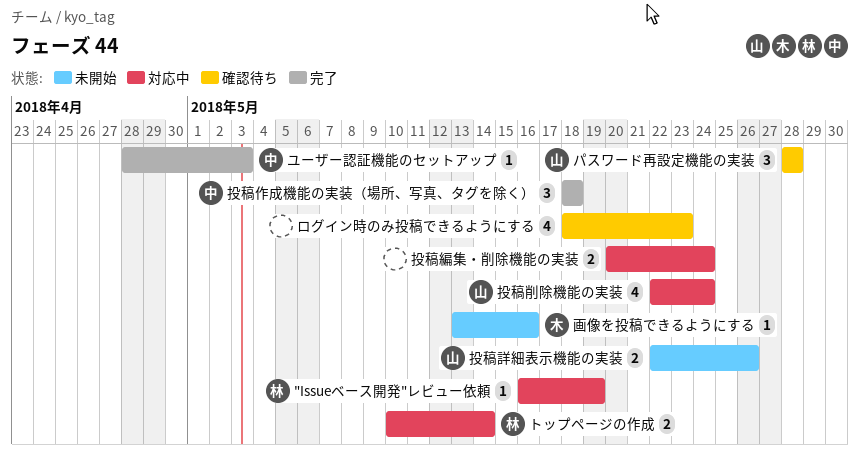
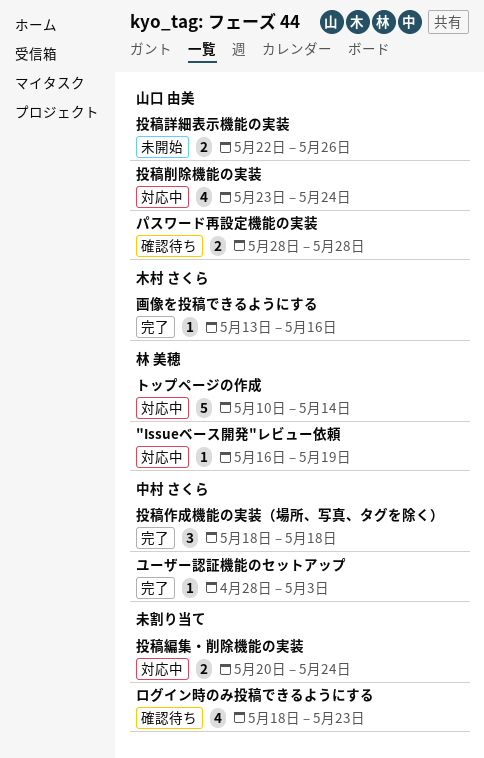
トップページの作成, estimate: 2 -> 5
パスワード再設定機能の実装, estimate: 3 -> 2
投稿削除機能の実装, start: May 22 -> May 23
画像を投稿できるようにする, status: 未開始 -> 完了

